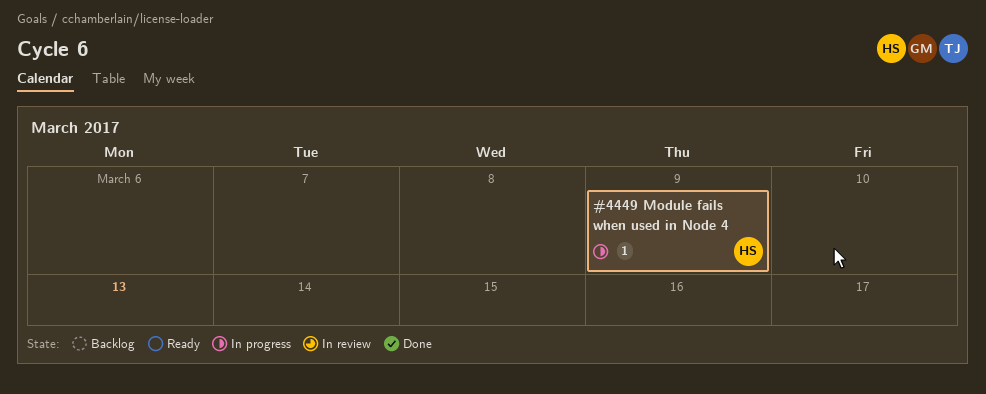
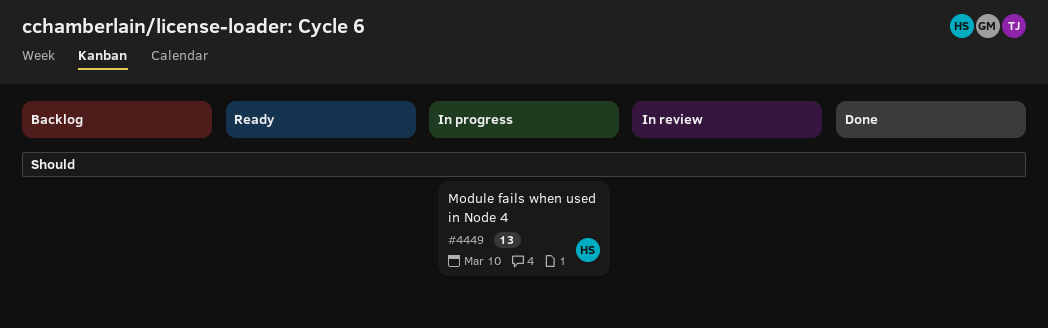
#4449, estimate: 1 -> 13
#4449, due: Mar 9 -> Mar 10

